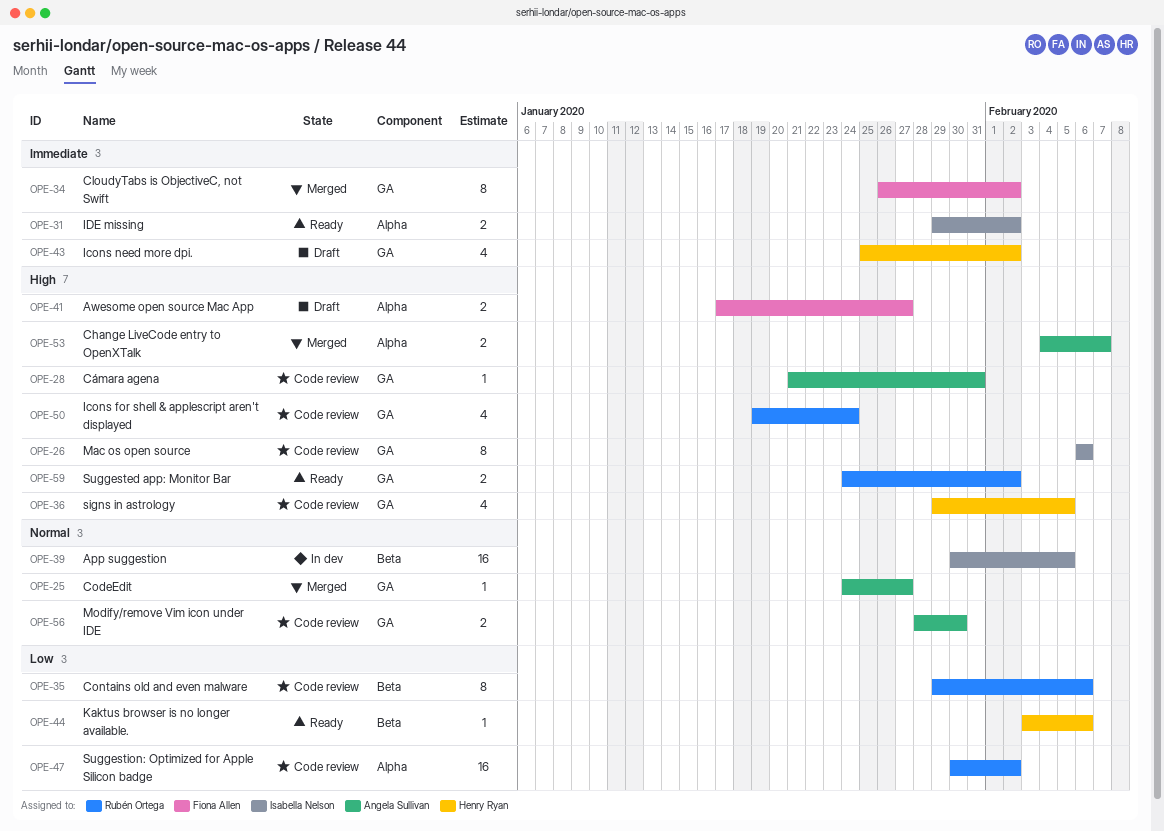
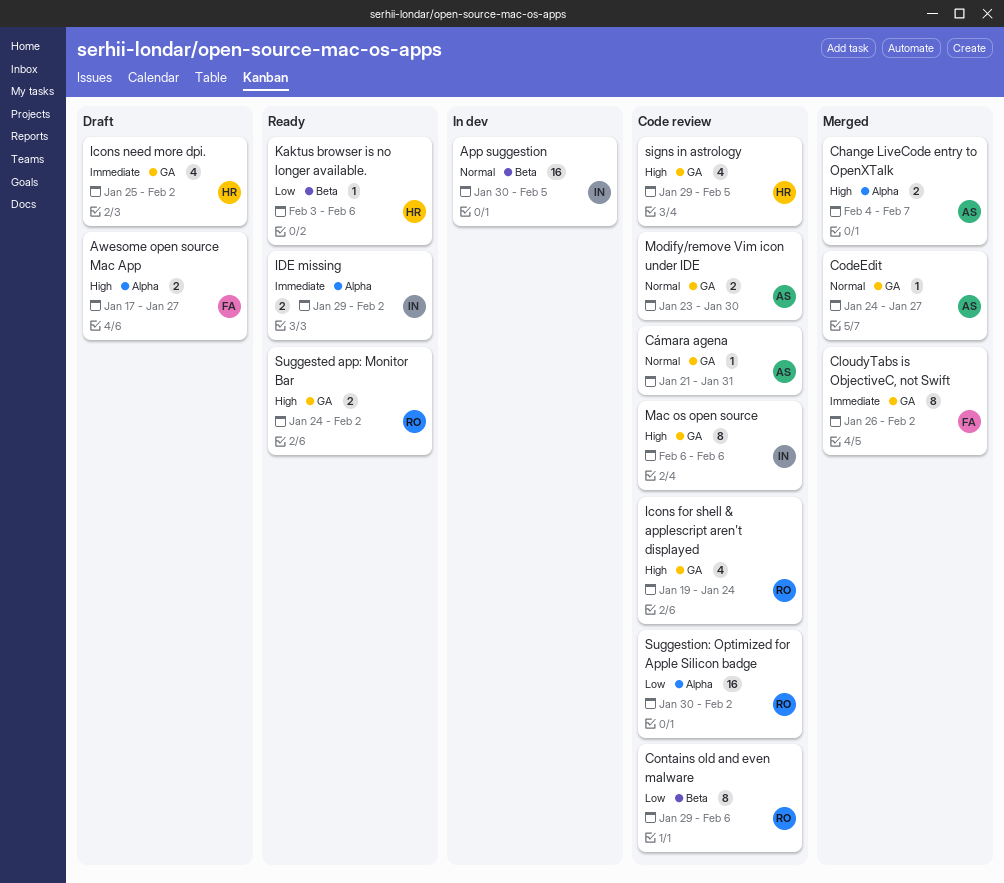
Cámara agena, priority: High -> Normal
Modify/remove Vim icon under IDE, start: Jan 28 -> Jan 23

